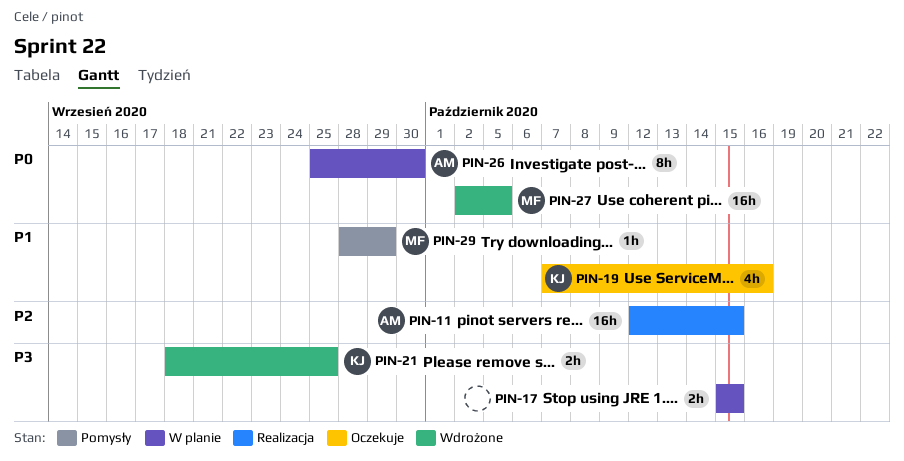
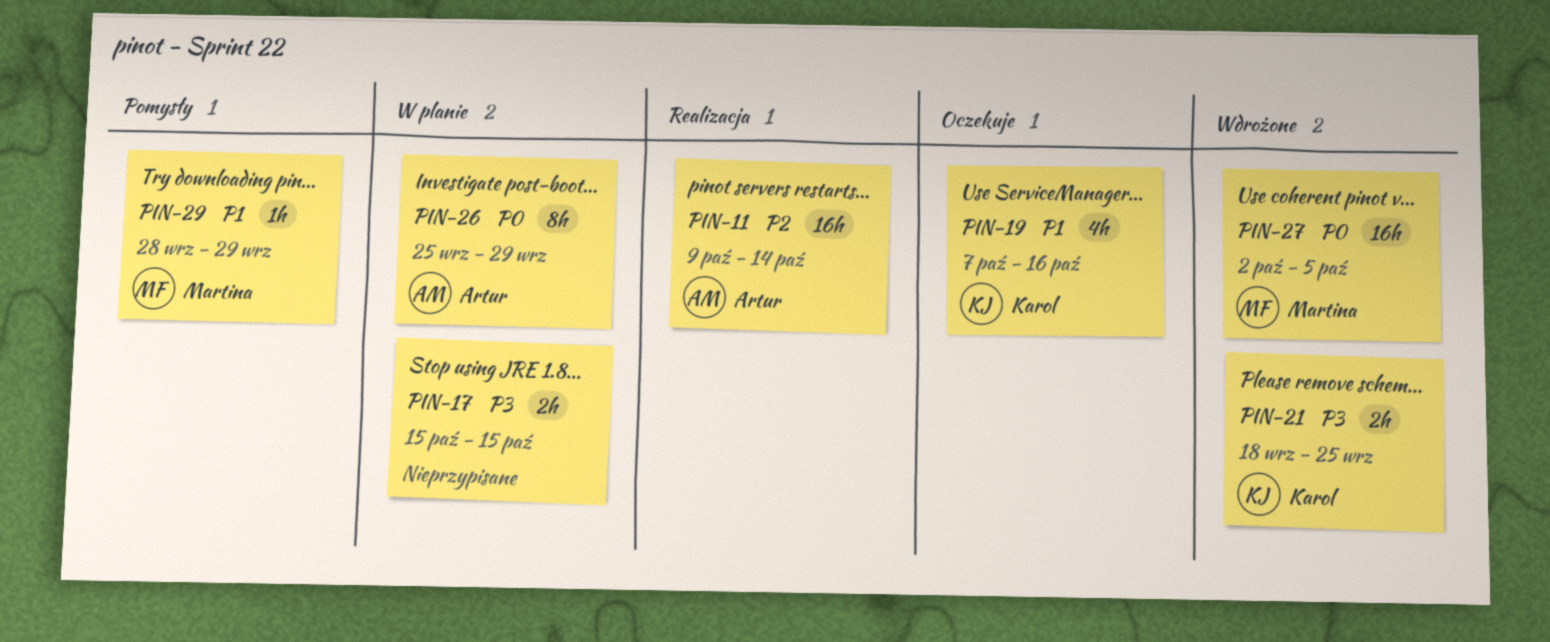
PIN-11, start: Oct 12 -> Oct 9
PIN-11, due: Oct 15 -> Oct 14
PIN-26, due: Sep 30 -> Sep 29

